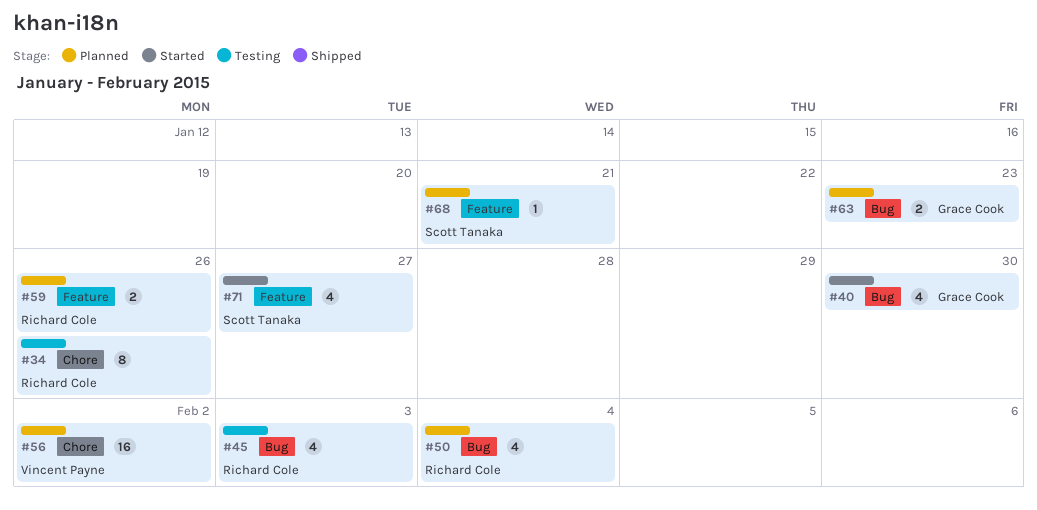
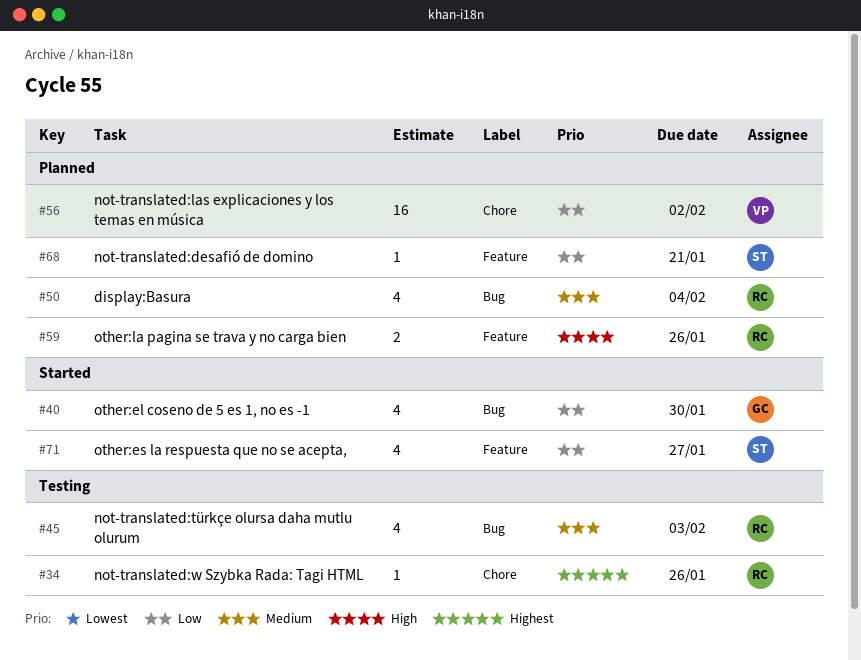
#34, estimate: 8 -> 1
#63: present -> none

